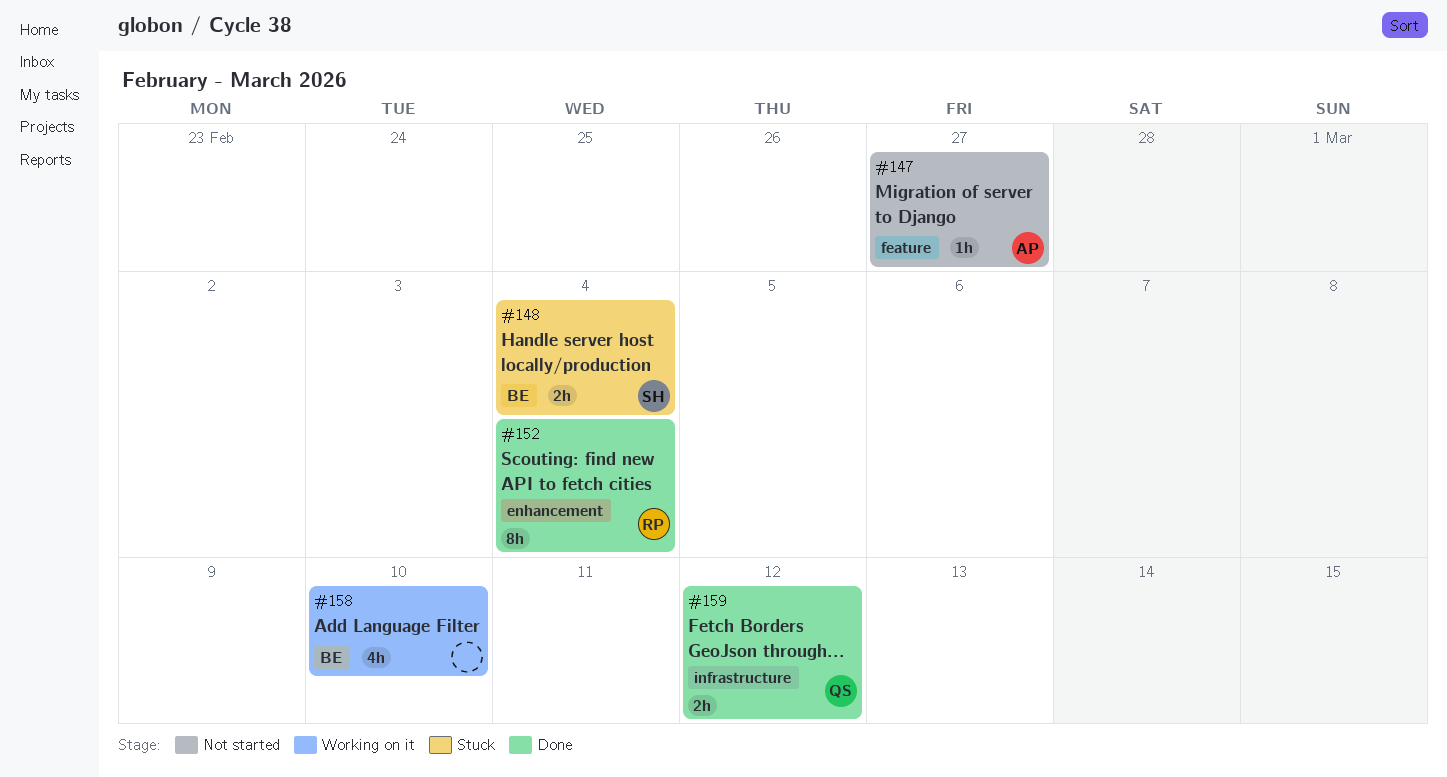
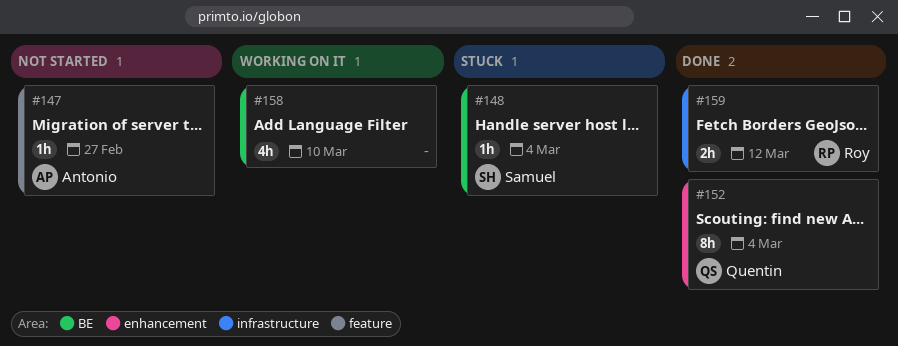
#148, estimate: 2h -> 1h
#152, owner: Roy -> Quentin
#159, owner: Quentin -> Roy

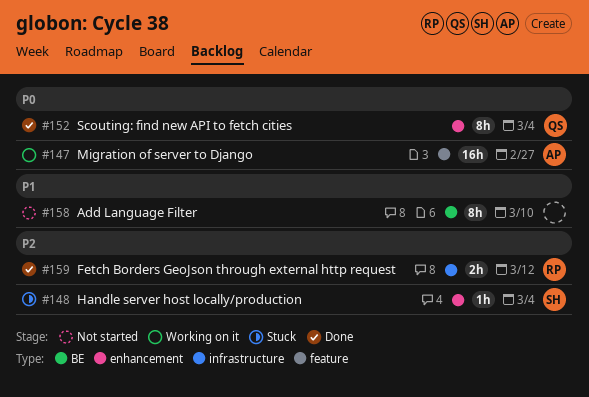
#147, status: Not started -> Working on it
#147, estimate: 1h -> 16h
#148, label: BE -> enhancement
#158, status: Working on it -> Not started
#158, estimate: 4h -> 8h

